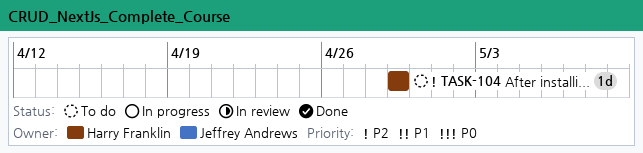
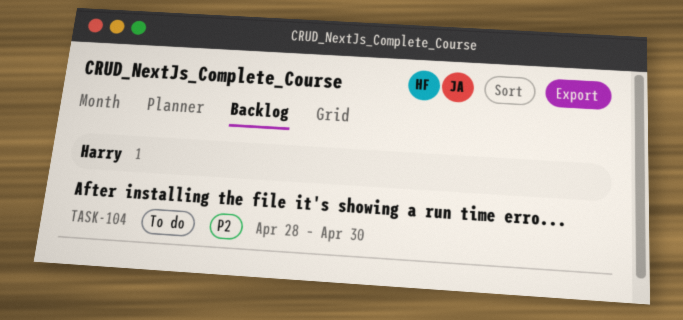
TASK-104, start: Apr 29 -> Apr 28
TASK-104, due: Apr 29 -> Apr 30

